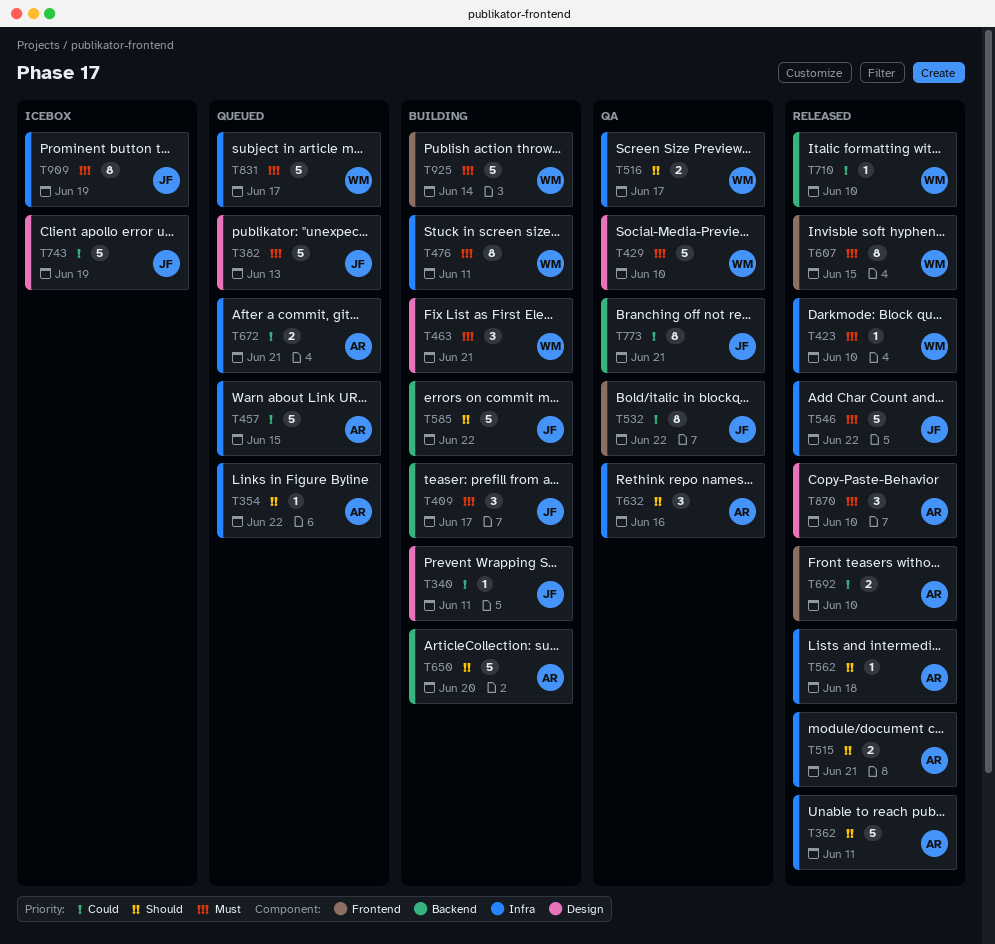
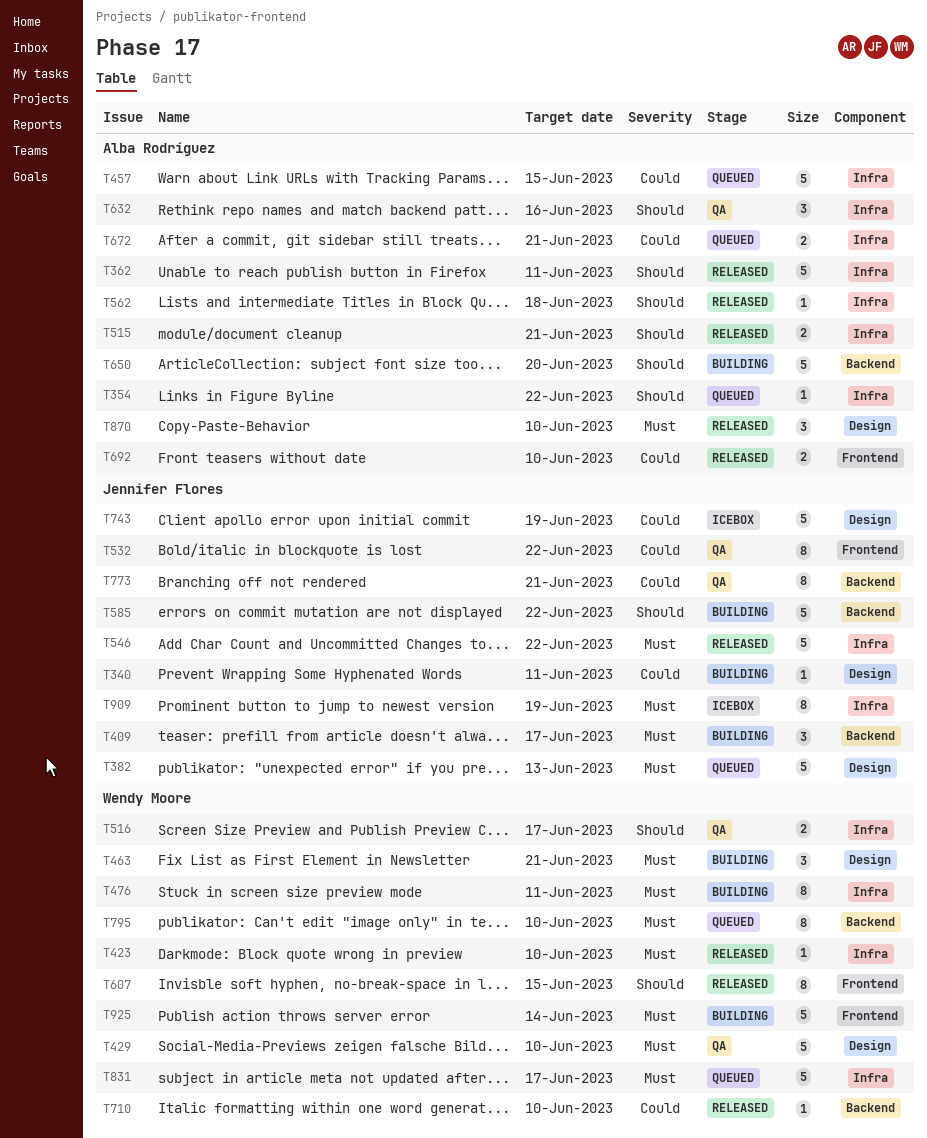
T607, priority: Must -> Should
T795: none -> present

